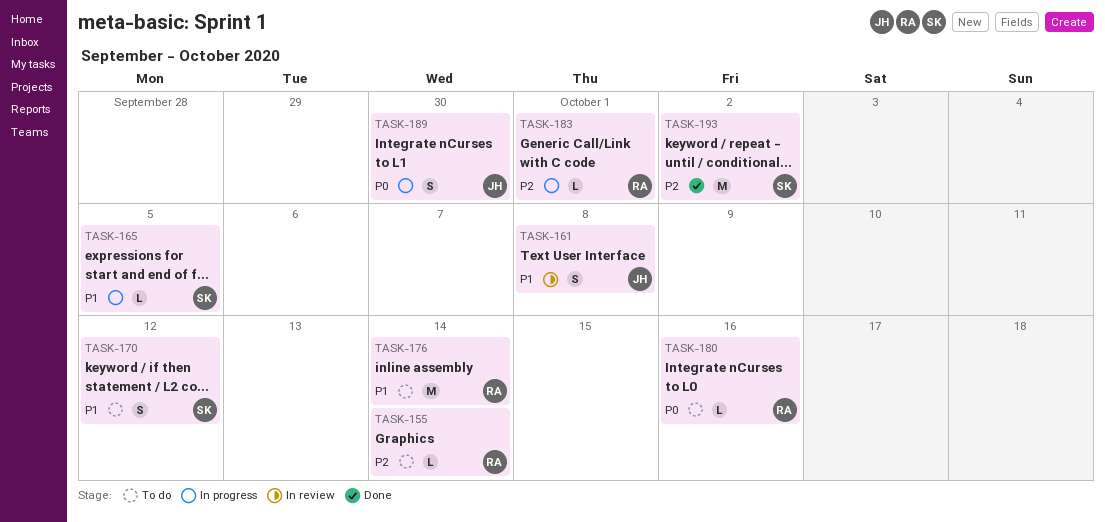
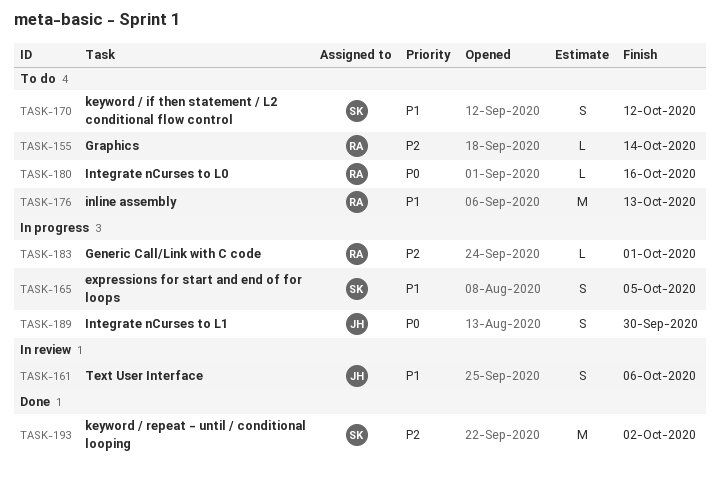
TASK-161, due: Oct 8 -> Oct 6
TASK-165, estimate: L -> S
TASK-176, due: Oct 14 -> Oct 13

